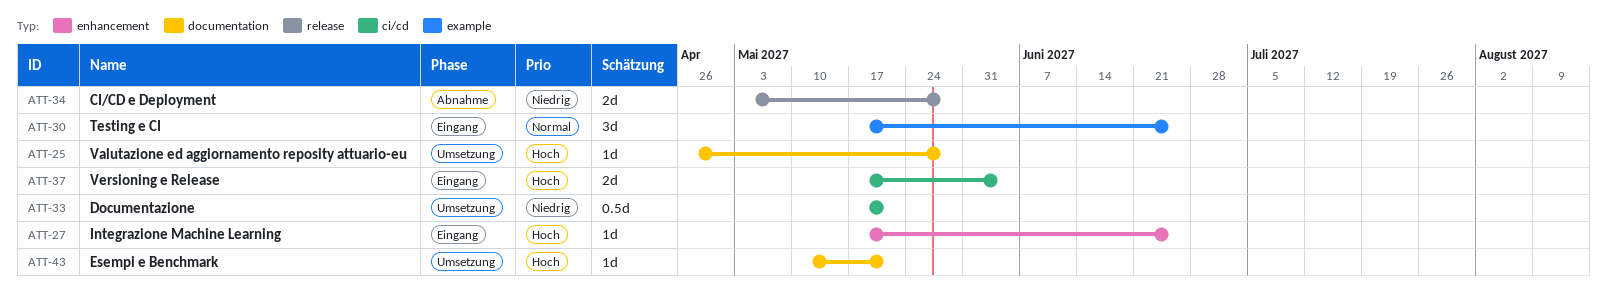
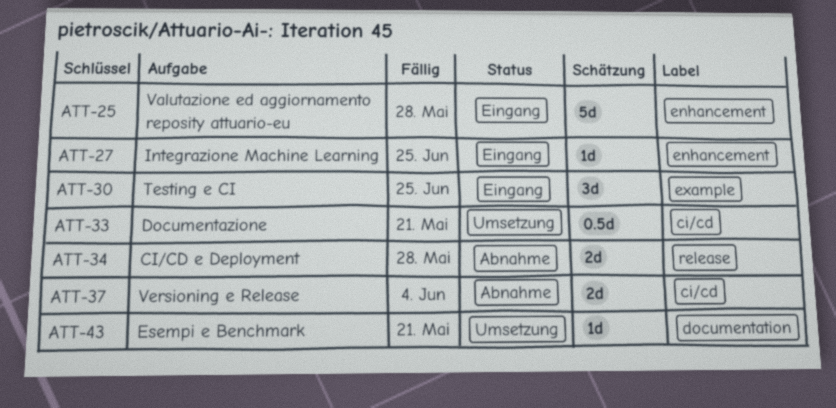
ATT-25, status: Umsetzung -> Eingang
ATT-25, label: documentation -> enhancement
ATT-25, estimate: 1d -> 5d
ATT-37, status: Eingang -> Abnahme

